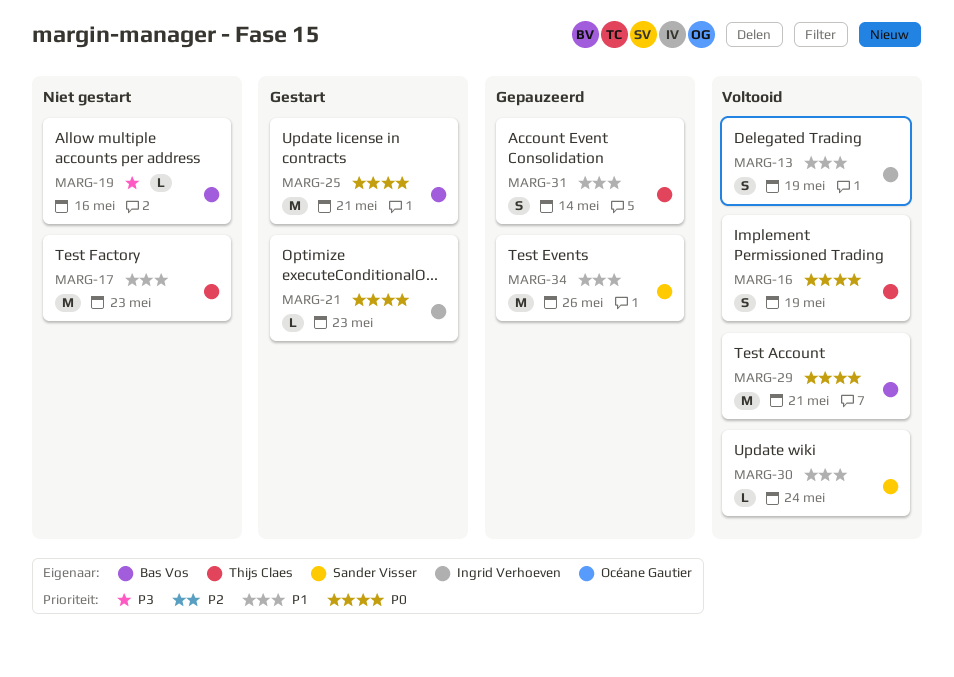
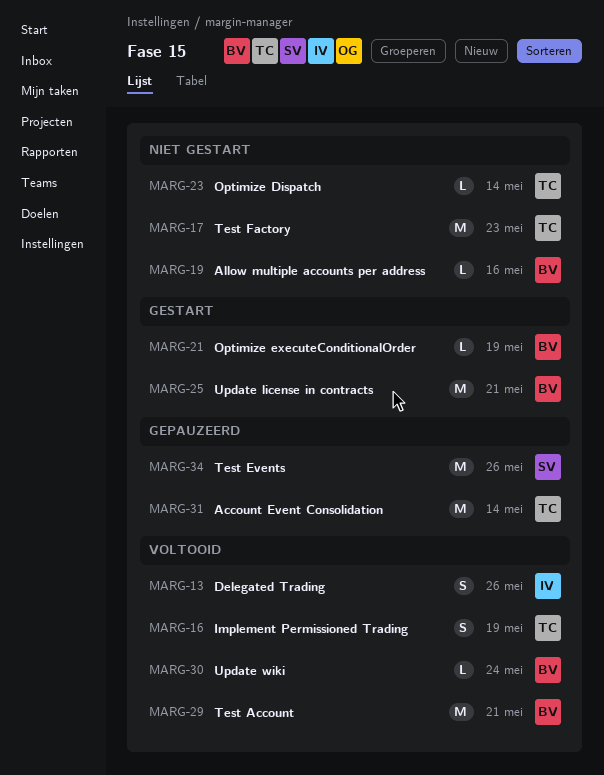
MARG-13, due: May 19 -> May 26
MARG-21, owner: Ingrid Verhoeven -> Bas Vos
MARG-21, due: May 23 -> May 19
MARG-23: none -> present
MARG-30, owner: Sander Visser -> Bas Vos
MARG-31, estimate: S -> M

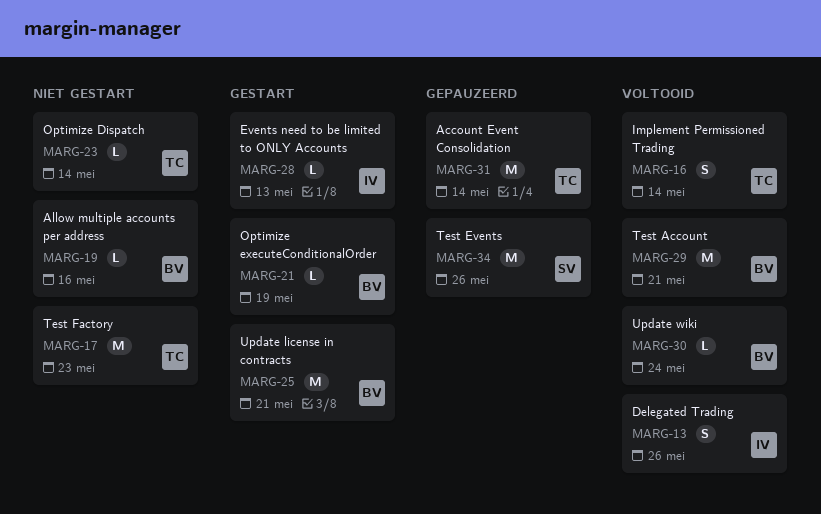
MARG-16, due: May 19 -> May 14
MARG-28: none -> present

